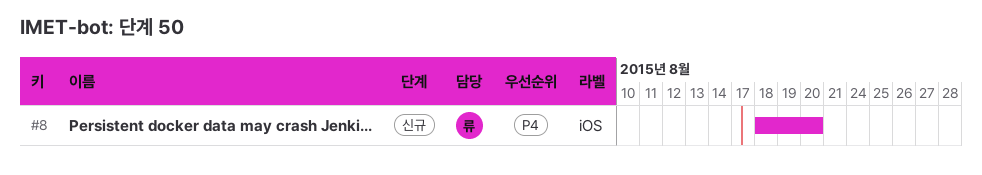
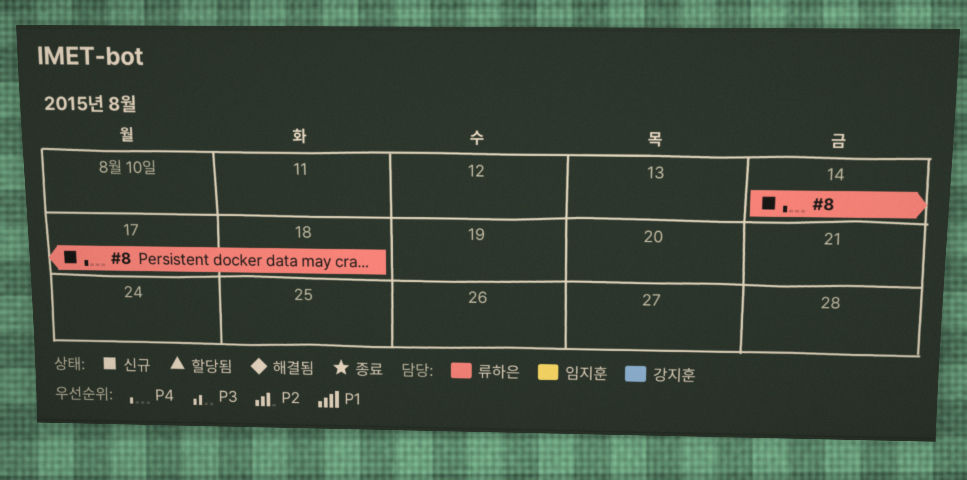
#8, start: Aug 18 -> Aug 14
#8, due: Aug 20 -> Aug 18

